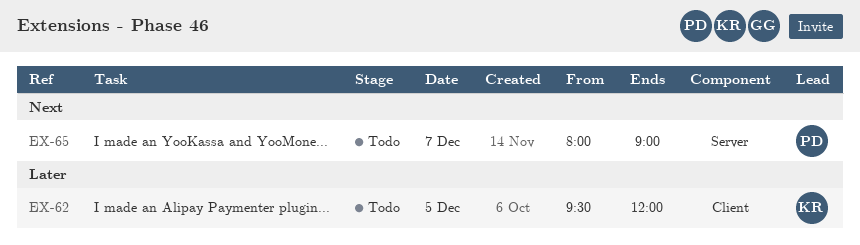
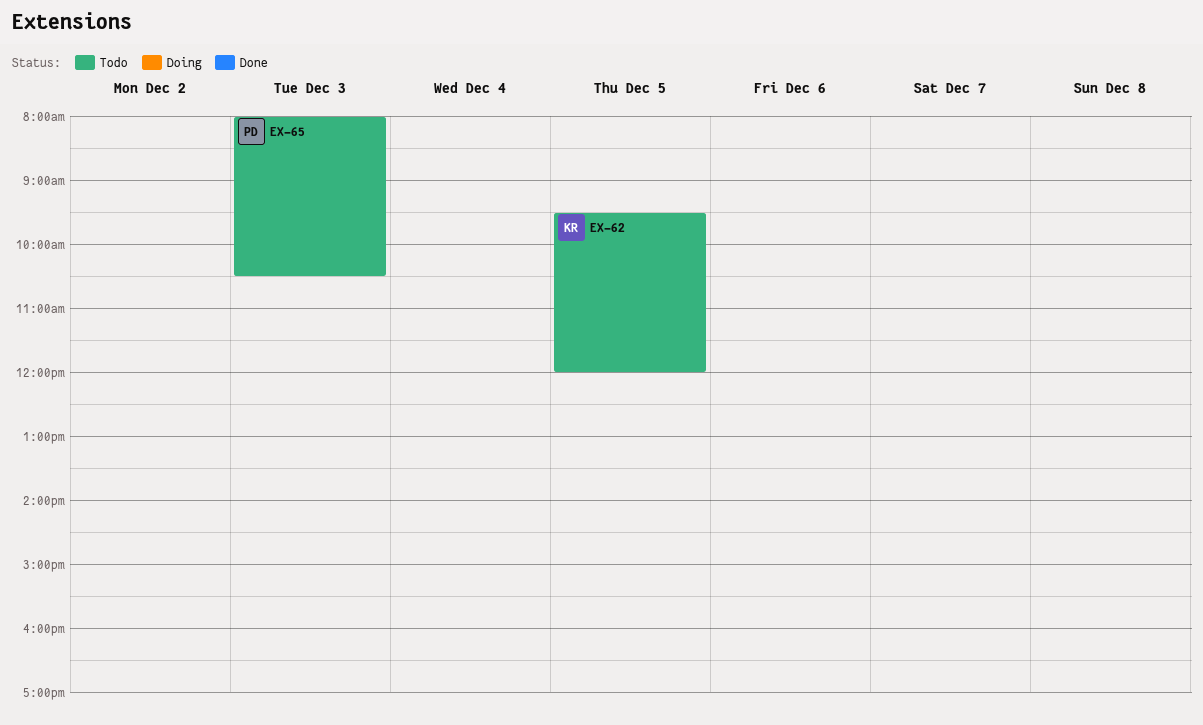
EX-65, day: Dec 7 -> Dec 3
EX-65, ends: 09:00 -> 10:30

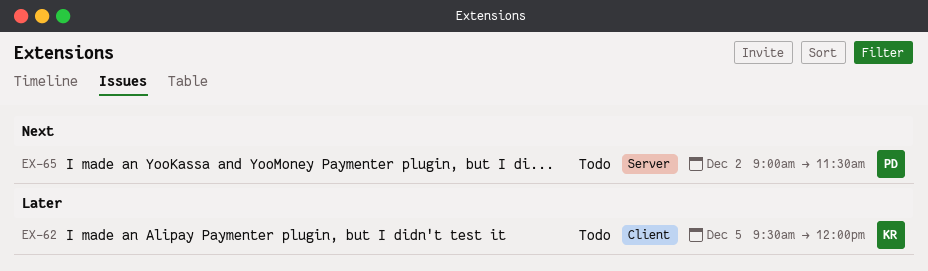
EX-65, day: Dec 3 -> Dec 2
EX-65, begins: 08:00 -> 09:00
EX-65, ends: 10:30 -> 11:30

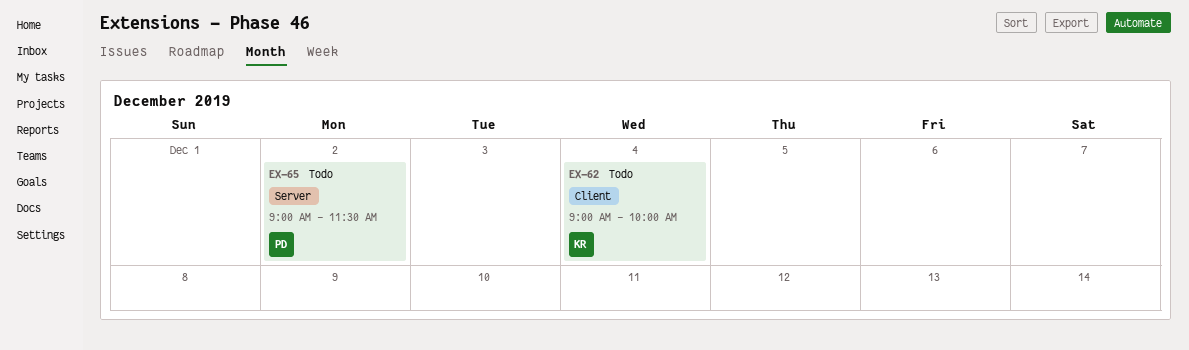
EX-62, day: Dec 5 -> Dec 4
EX-62, begins: 09:30 -> 09:00
EX-62, ends: 12:00 -> 10:00

